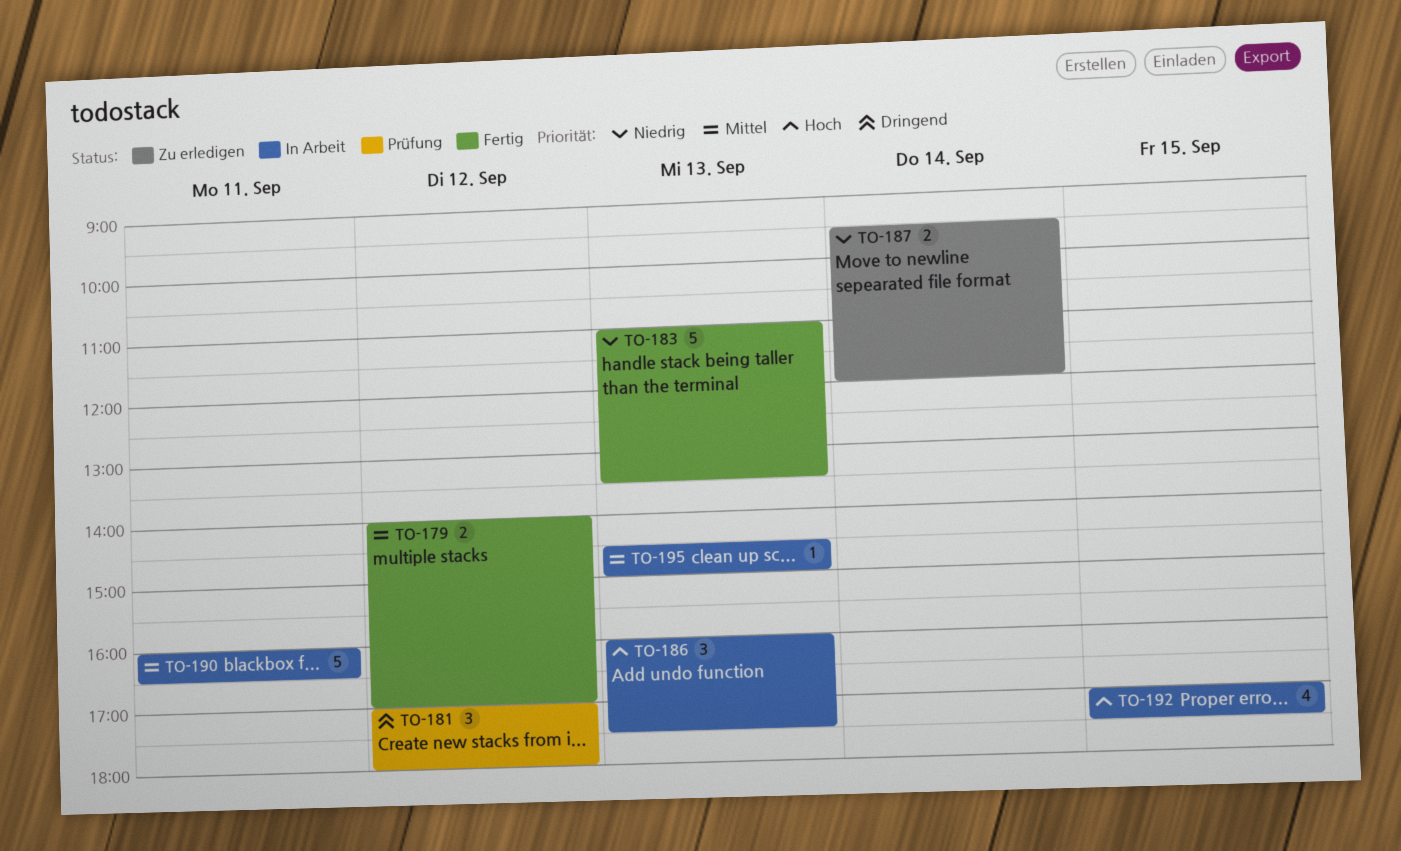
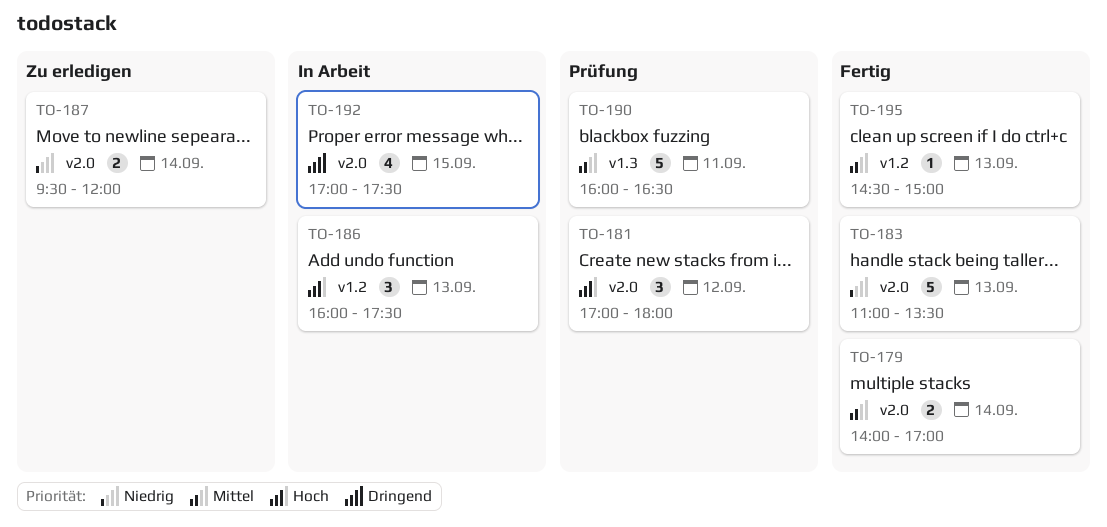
TO-179, day: Sep 12 -> Sep 14
TO-181, priority: Dringend -> Hoch
TO-190, status: In Arbeit -> Prüfung
TO-192, priority: Hoch -> Dringend
TO-195, status: In Arbeit -> Fertig

